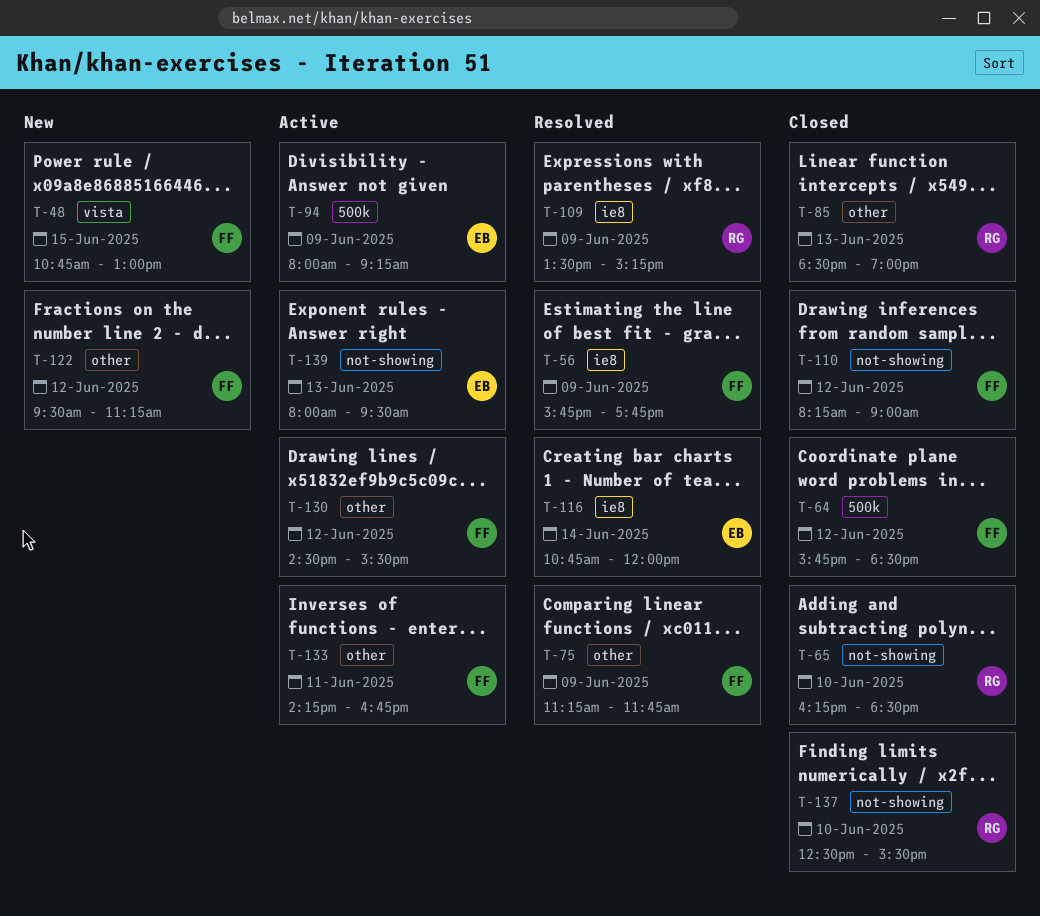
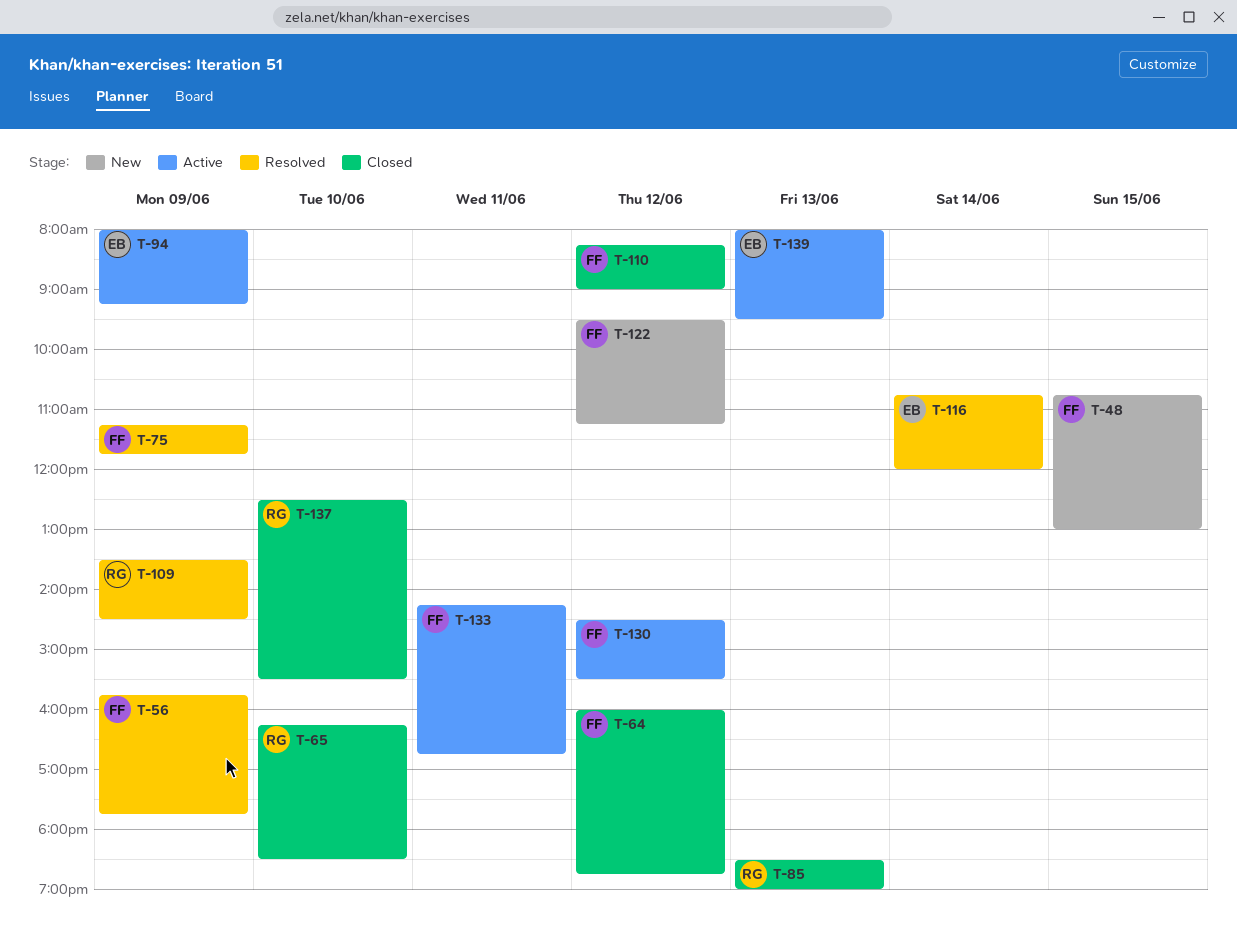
T-64, begins: 15:45 -> 16:00
T-64, ends: 18:30 -> 18:45
T-109, ends: 15:15 -> 14:30

